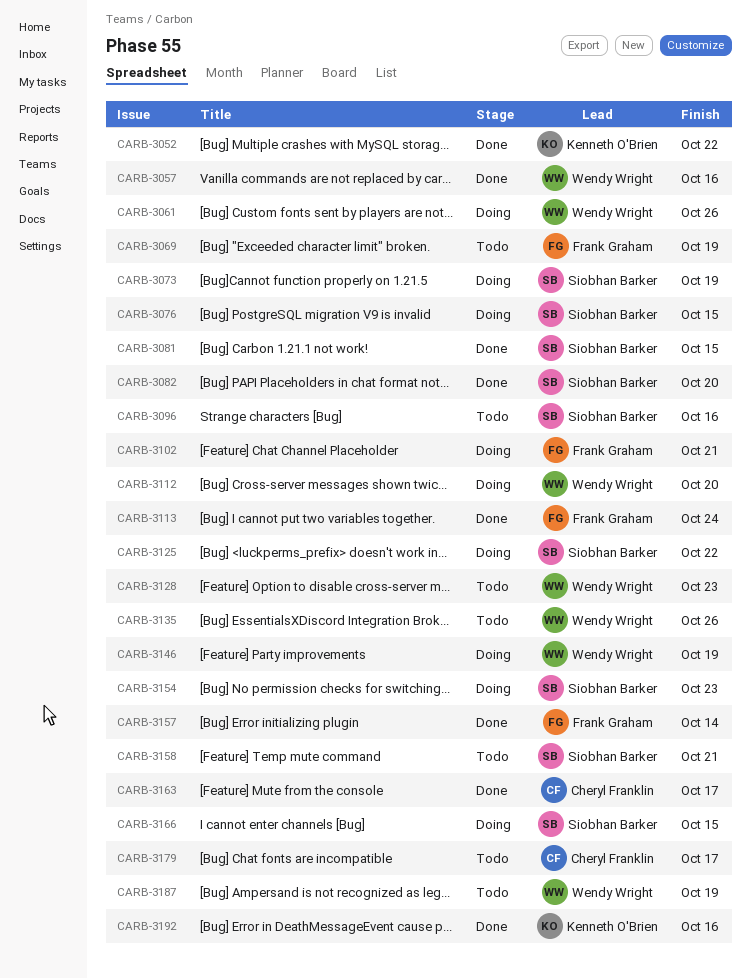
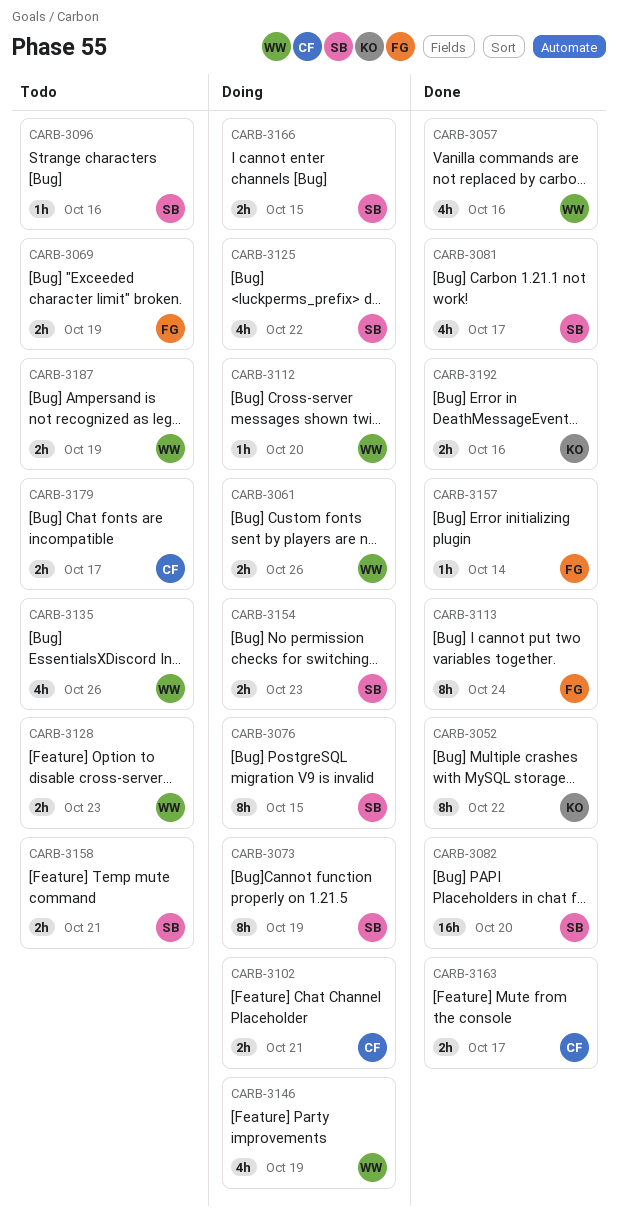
CARB-3081, due: Oct 15 -> Oct 17
CARB-3102, owner: Frank Graham -> Cheryl Franklin

